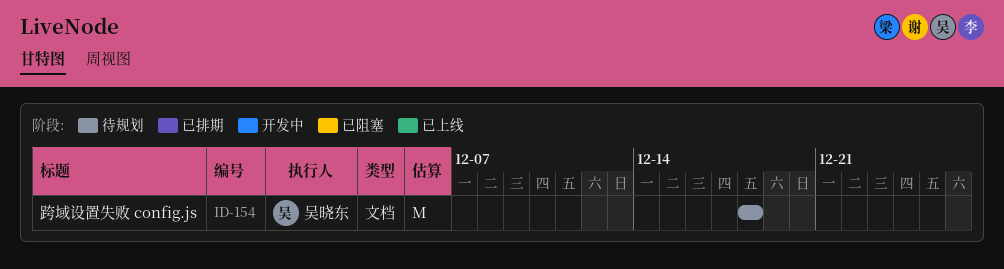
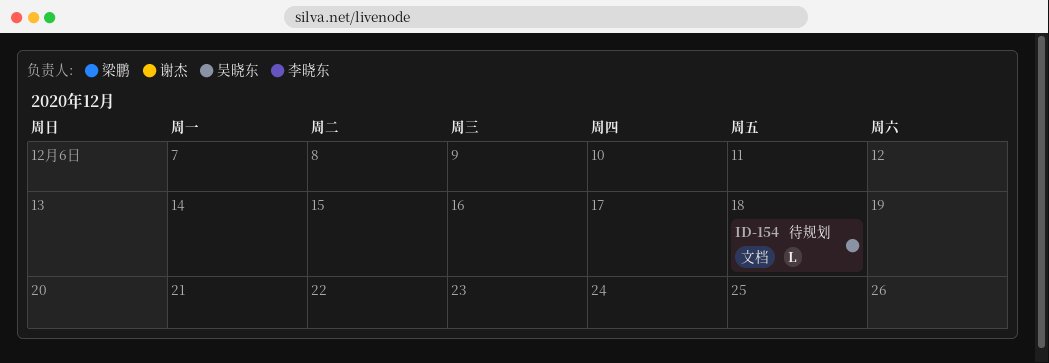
ID-154, estimate: M -> L

